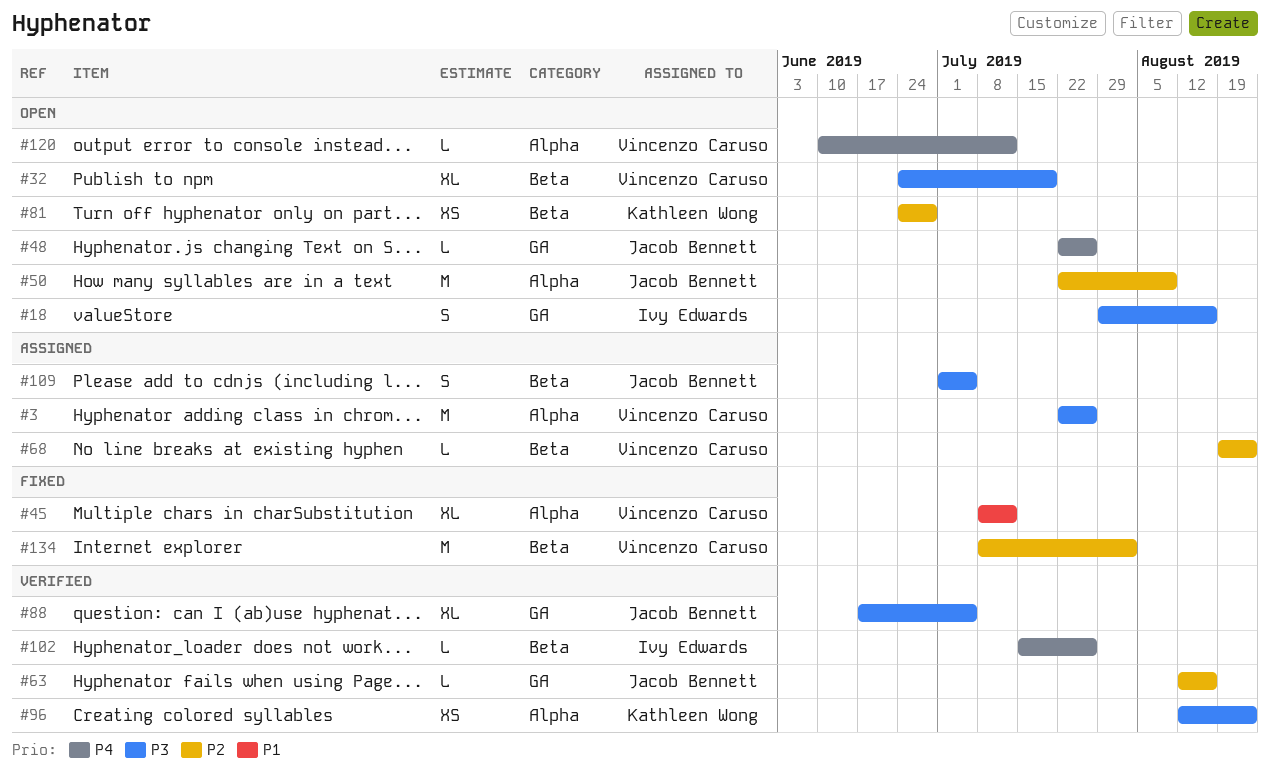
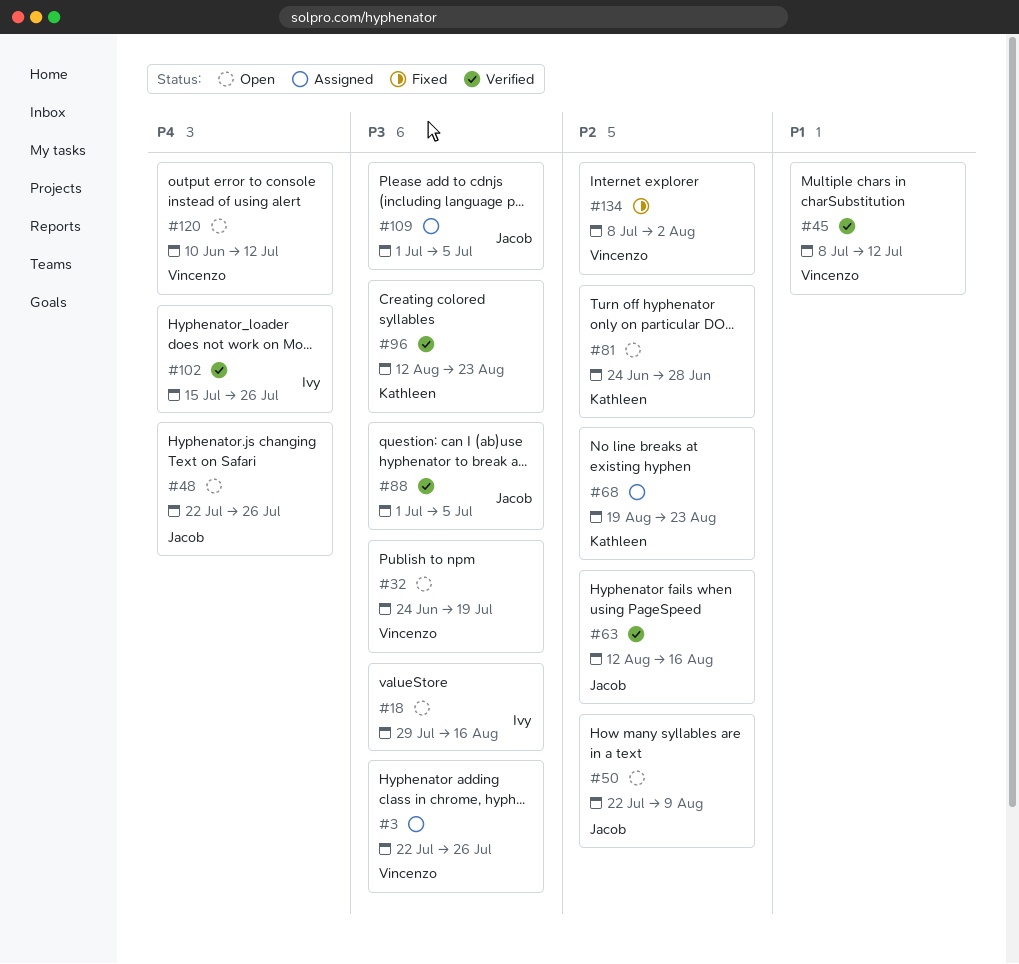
#45, status: Fixed -> Verified
#68, owner: Vincenzo Caruso -> Kathleen Wong
#88, start: Jun 17 -> Jul 1

